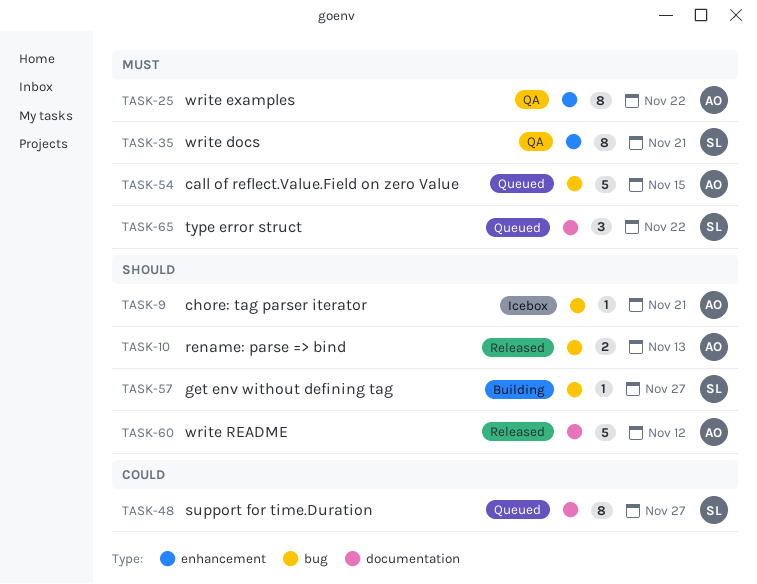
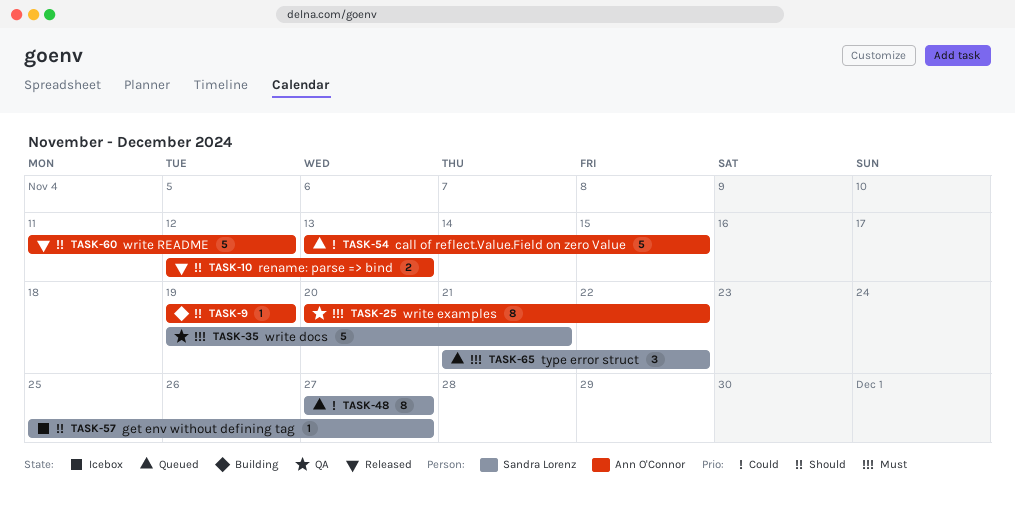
TASK-9, status: Icebox -> Building
TASK-9, due: Nov 21 -> Nov 19
TASK-35, estimate: 8 -> 5
TASK-54, priority: Must -> Could
TASK-57, status: Building -> Icebox

